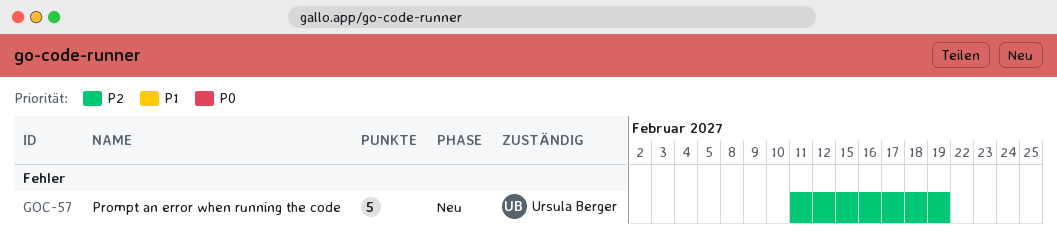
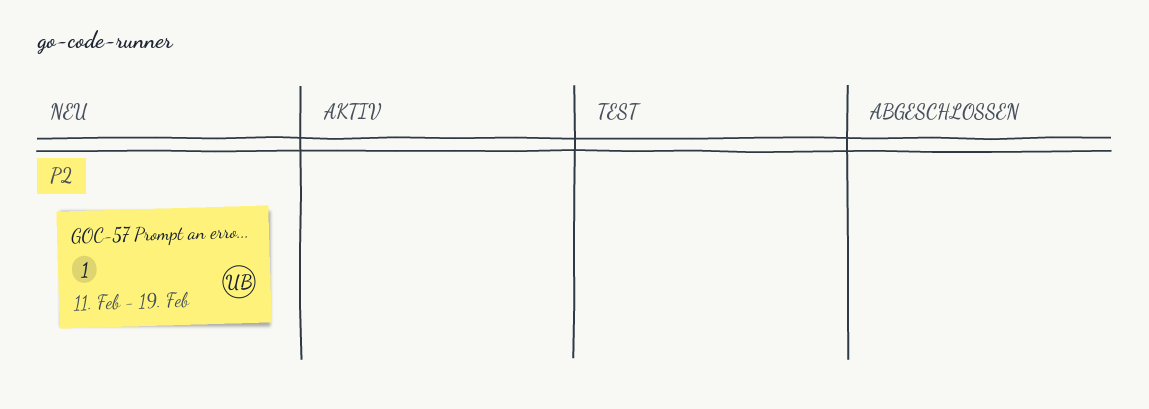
GOC-57, estimate: 5 -> 1

